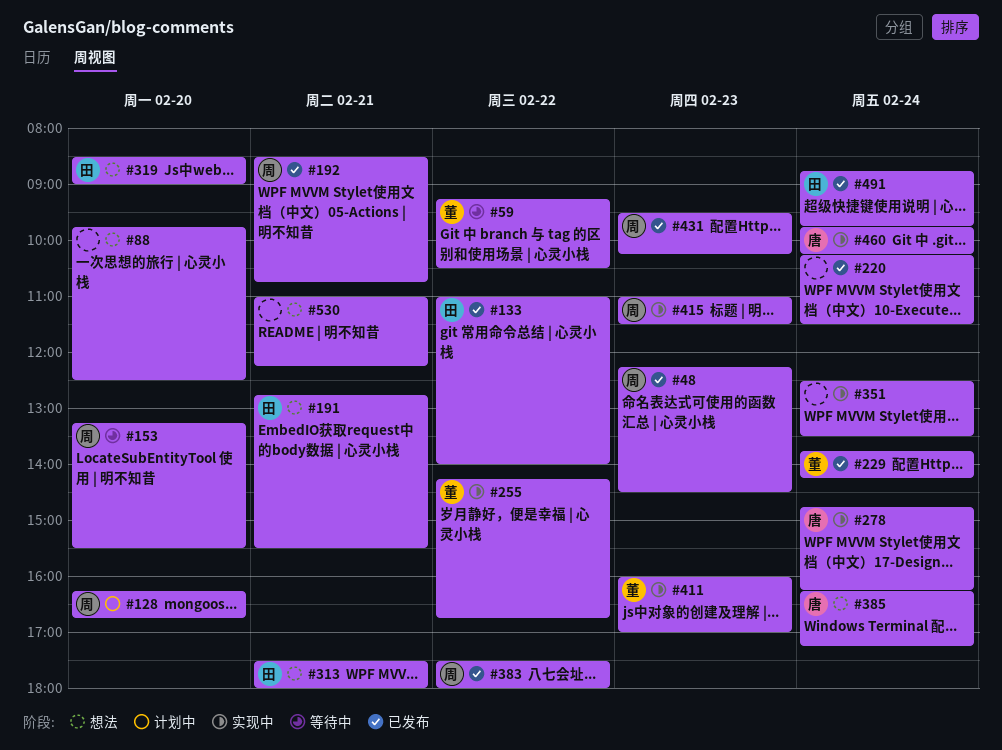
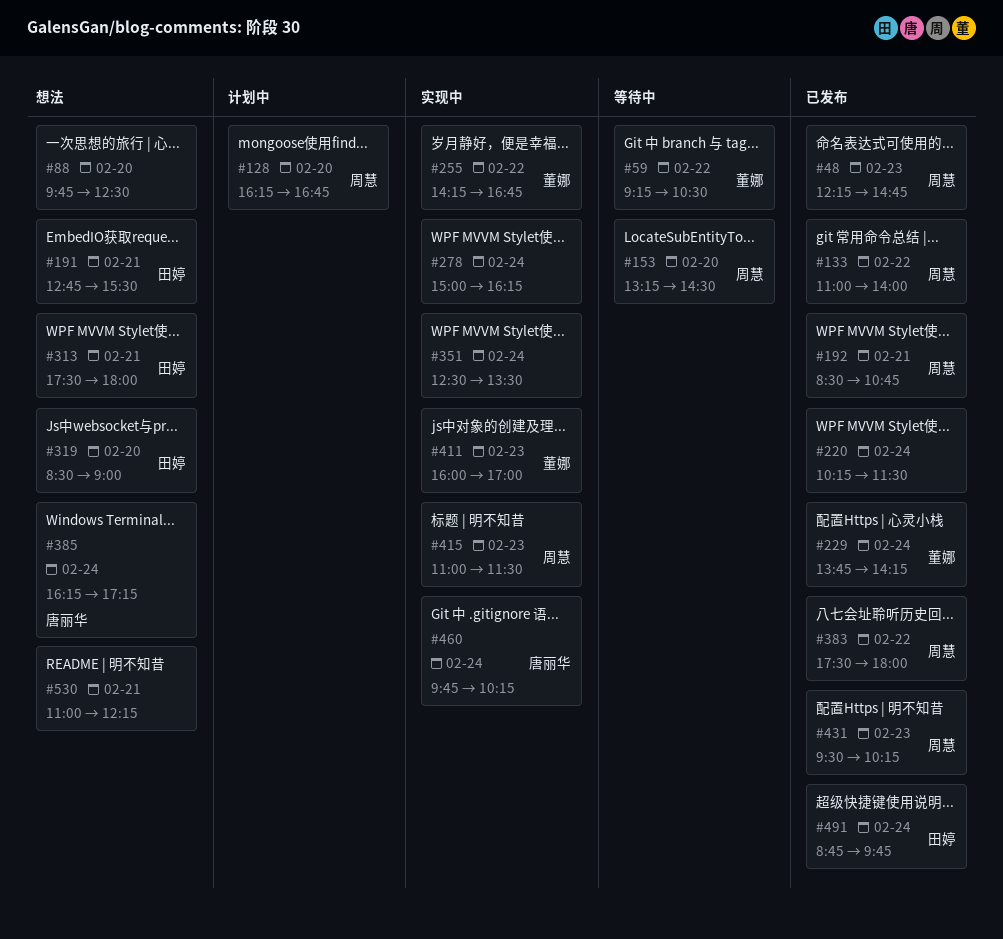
#48, ends: 14:30 -> 14:45
#133, owner: 田婷 -> 周慧
#153, ends: 15:30 -> 14:30
#278, owner: 唐丽华 -> none
#278, begins: 14:45 -> 15:00

